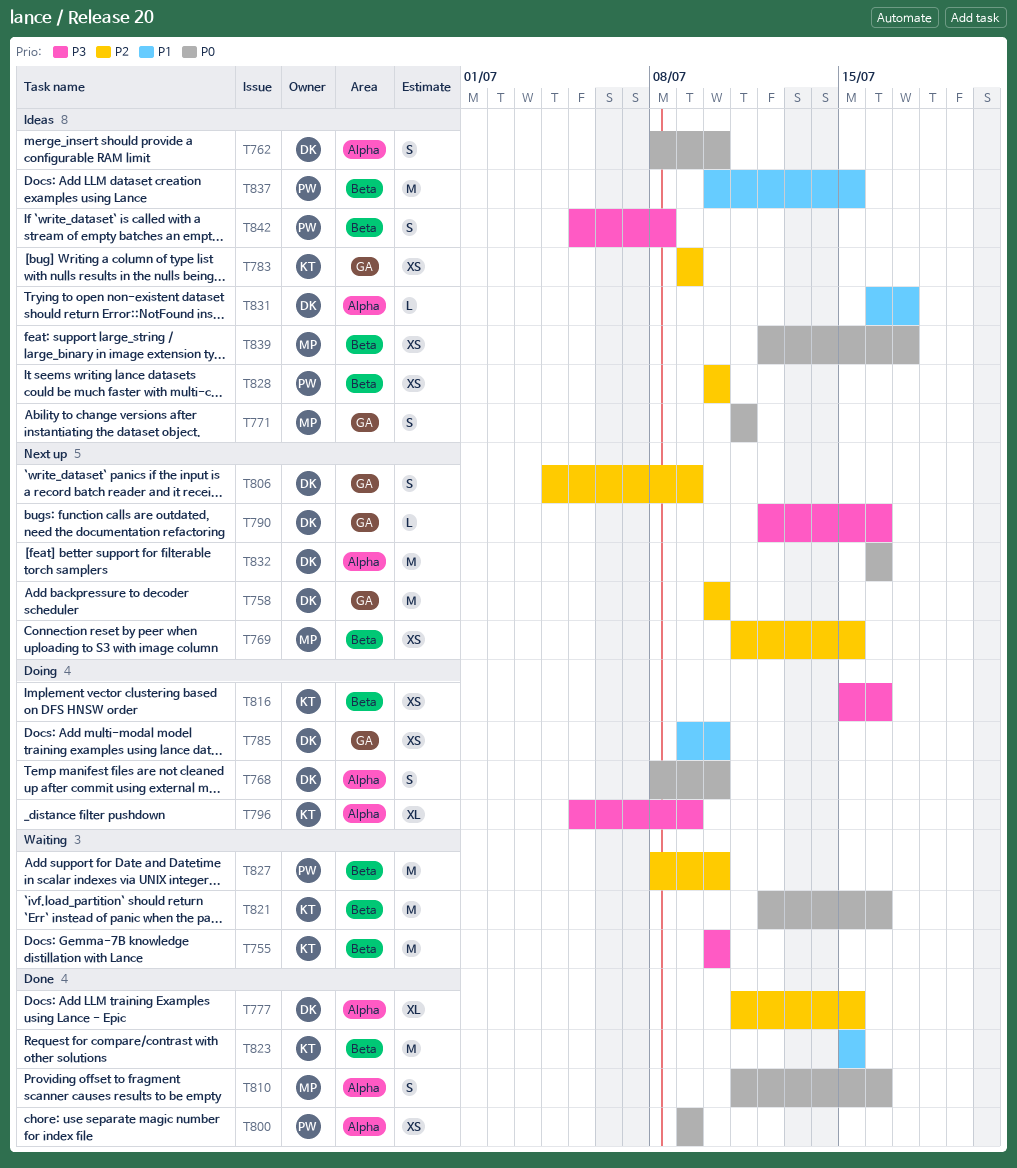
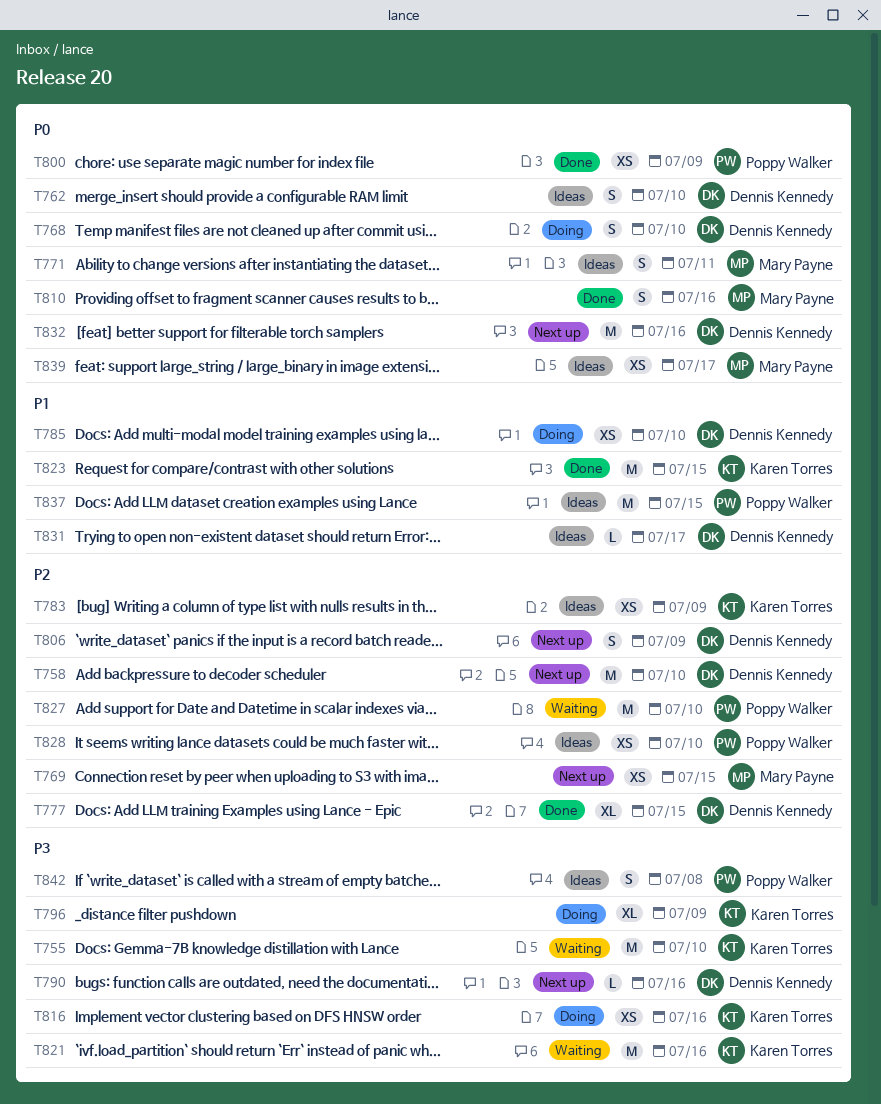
T821, priority: P0 -> P3

